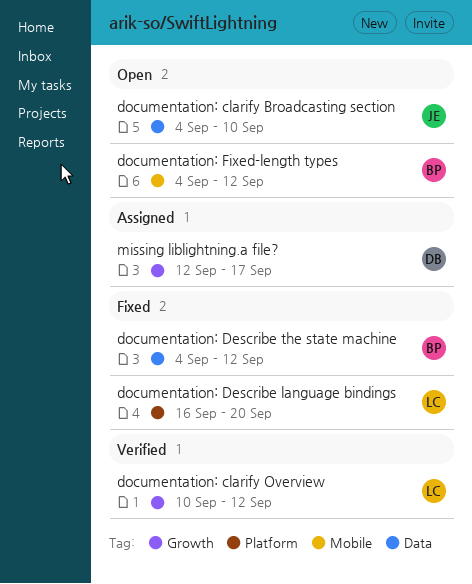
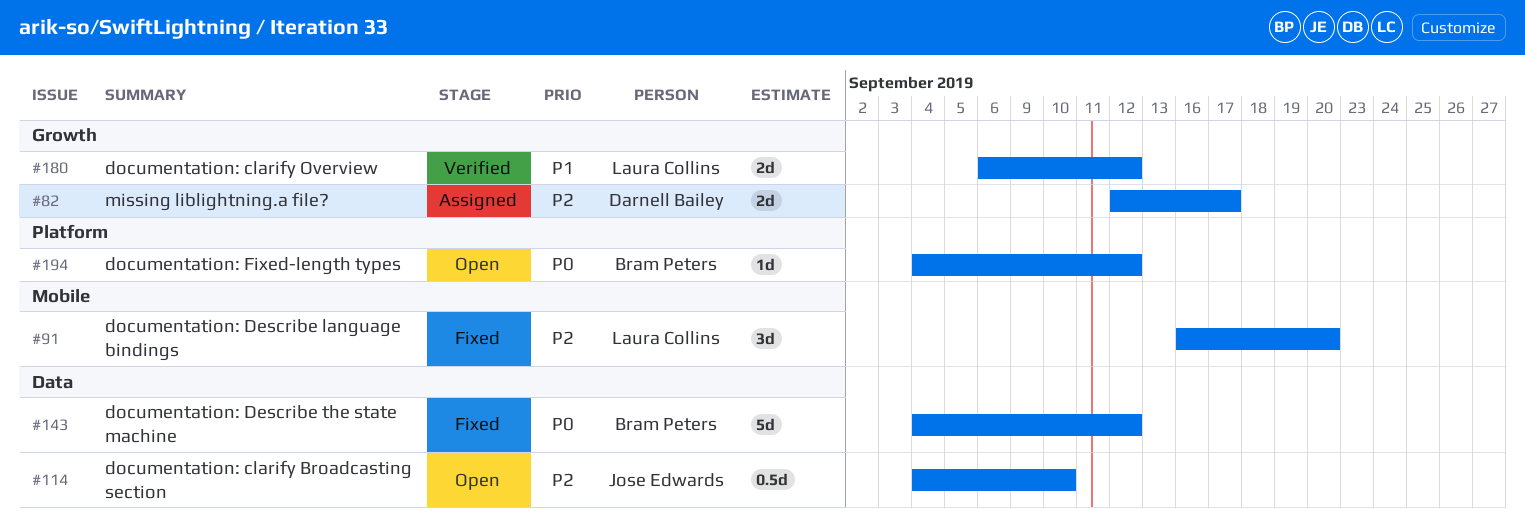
documentation: clarify Overview, start: Sep 10 -> Sep 6
documentation: Describe language bindings, label: Platform -> Mobile
documentation: Fixed-length types, label: Mobile -> Platform

